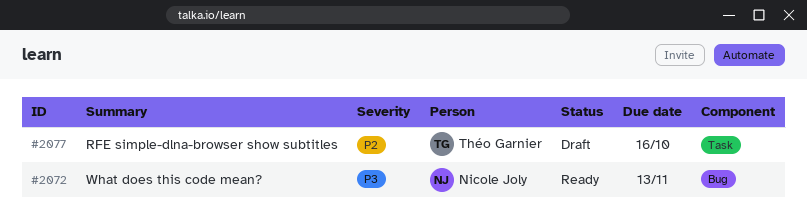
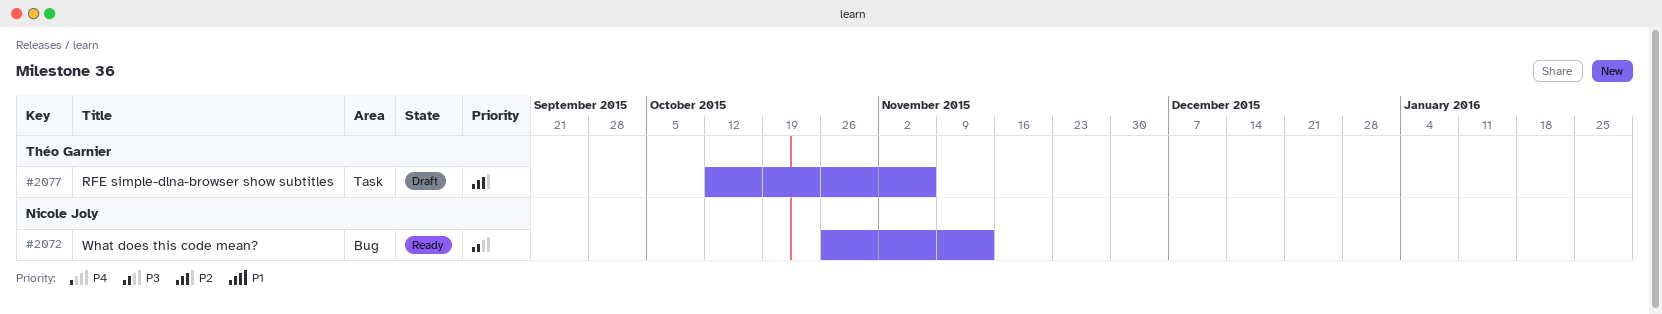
#2077, due: Oct 16 -> Nov 6

